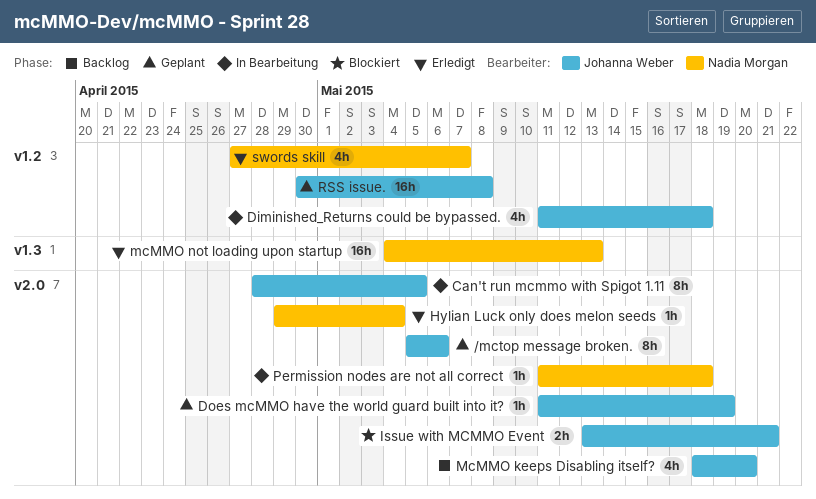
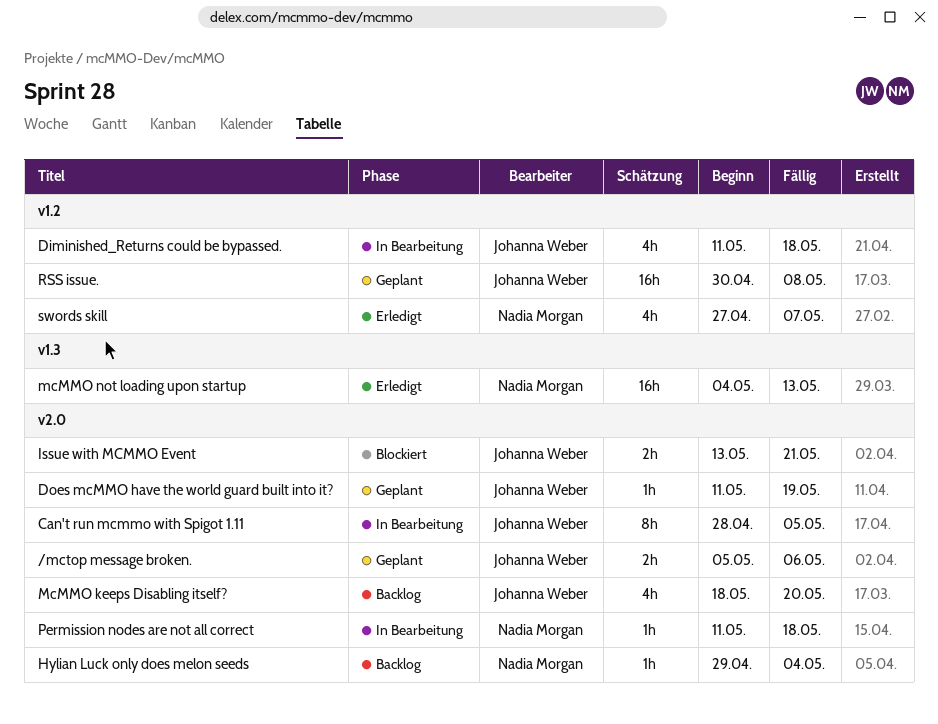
/mctop message broken., estimate: 8h -> 2h
Hylian Luck only does melon seeds, status: Erledigt -> Backlog

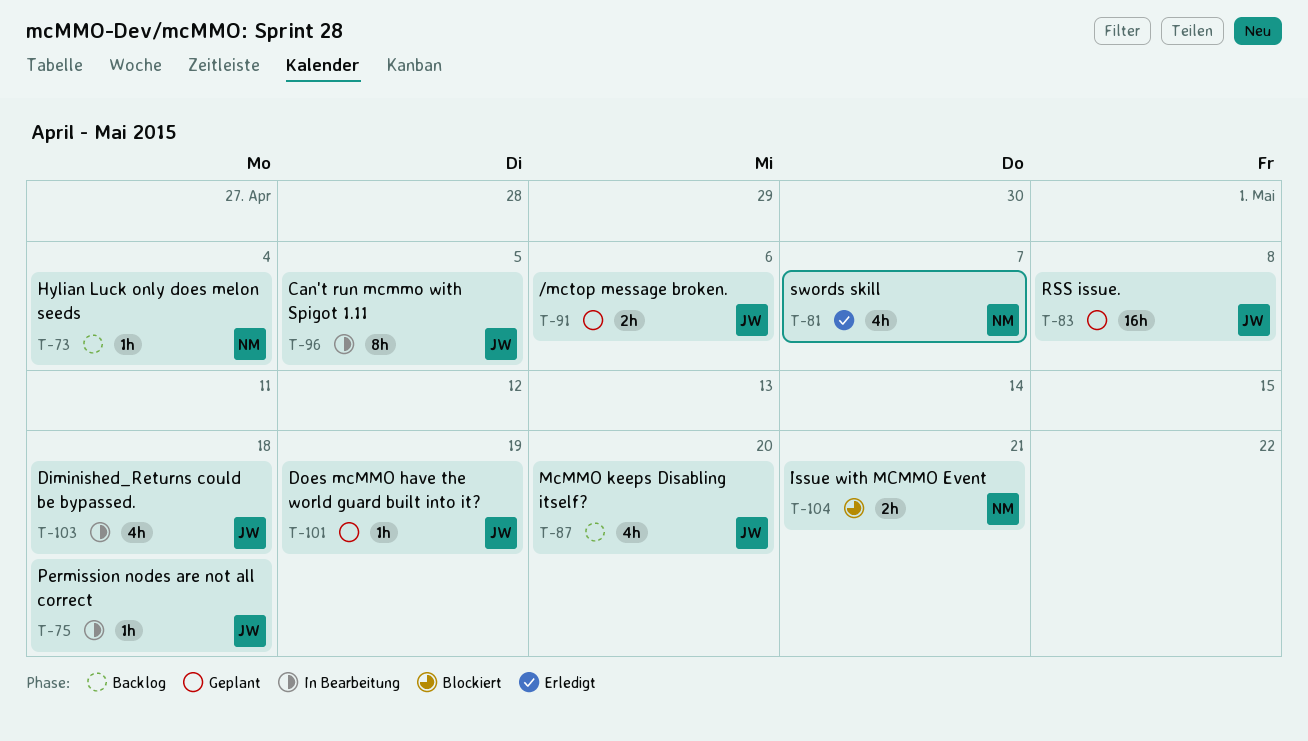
Issue with MCMMO Event, owner: Johanna Weber -> Nadia Morgan
mcMMO not loading upon startup: present -> none
Permission nodes are not all correct, owner: Nadia Morgan -> Johanna Weber

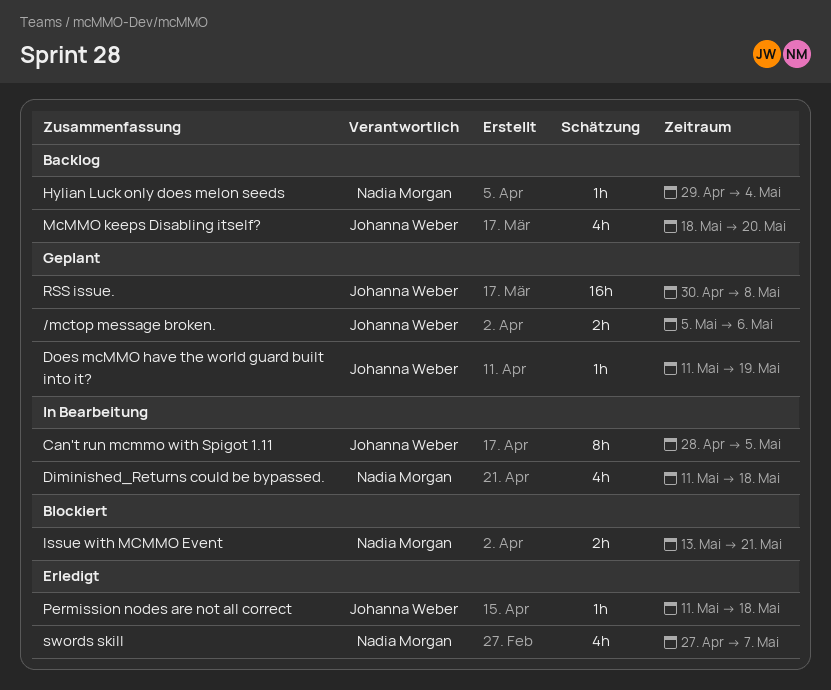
Diminished_Returns could be bypassed., owner: Johanna Weber -> Nadia Morgan
Permission nodes are not all correct, status: In Bearbeitung -> Erledigt

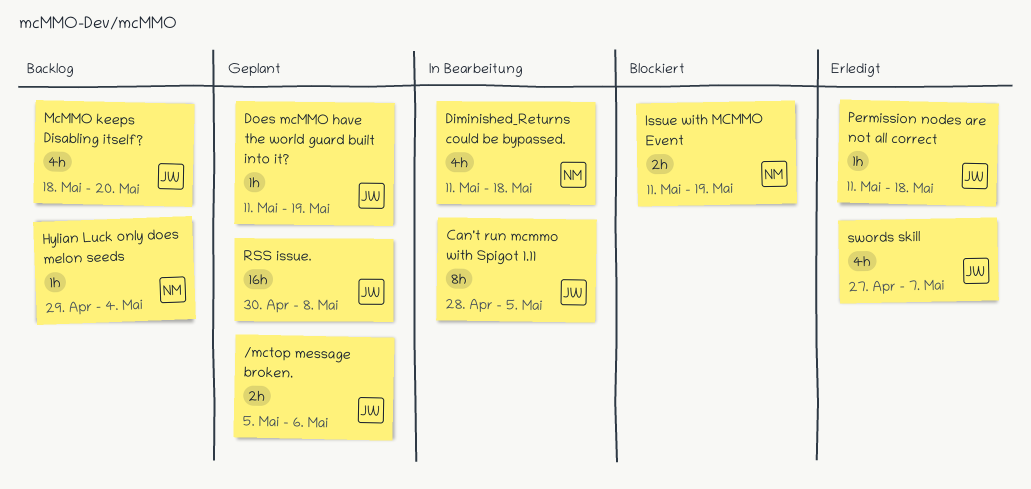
Issue with MCMMO Event, start: May 13 -> May 11
Issue with MCMMO Event, due: May 21 -> May 19
swords skill, owner: Nadia Morgan -> Johanna Weber

